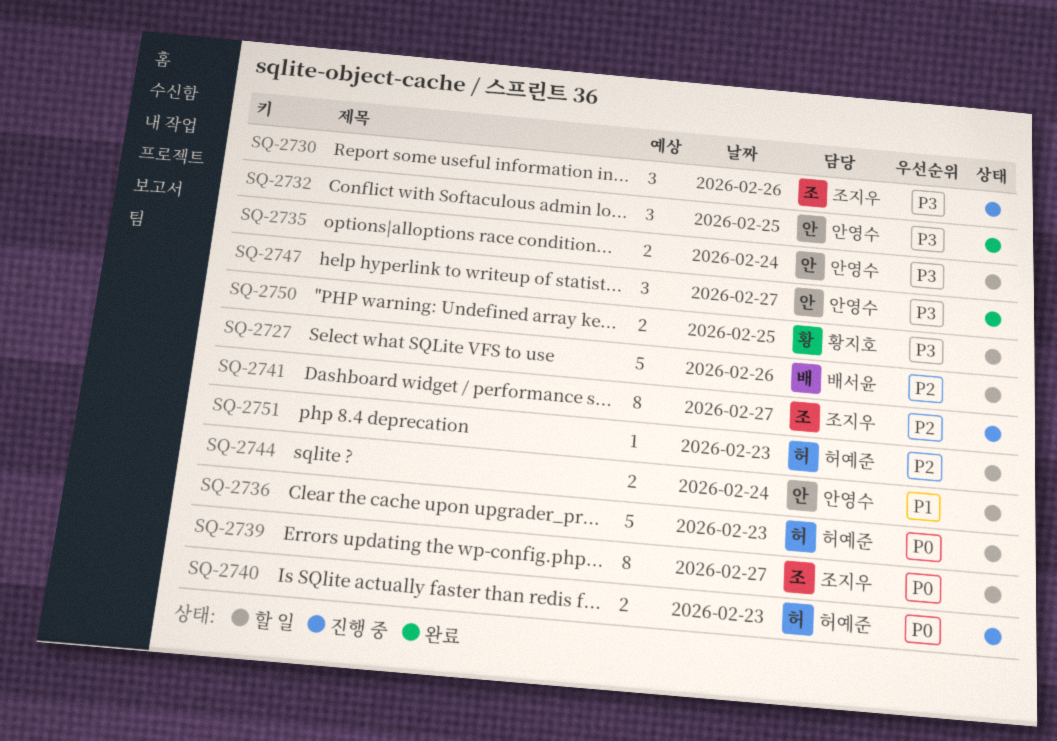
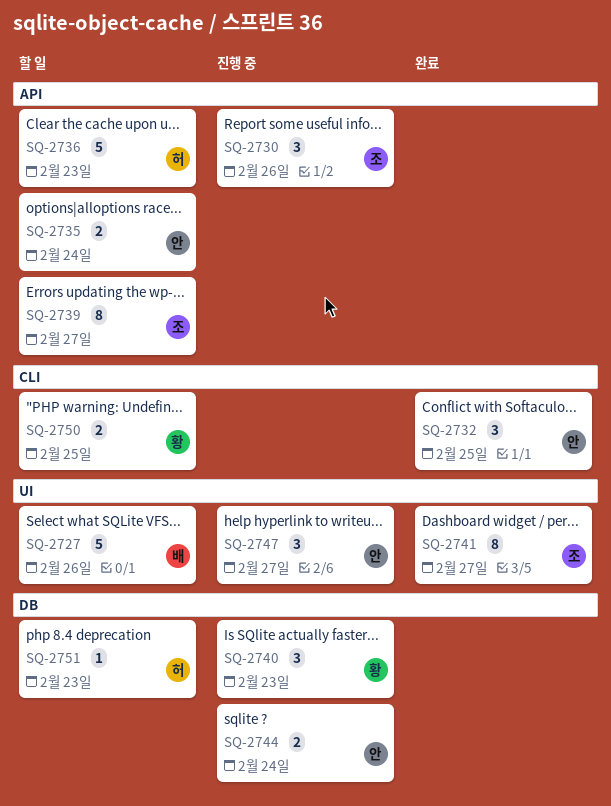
SQ-2740, owner: 허예준 -> 황지호
SQ-2740, estimate: 2 -> 3
SQ-2741, status: 진행 중 -> 완료
SQ-2744, status: 할 일 -> 진행 중
SQ-2747, status: 완료 -> 진행 중

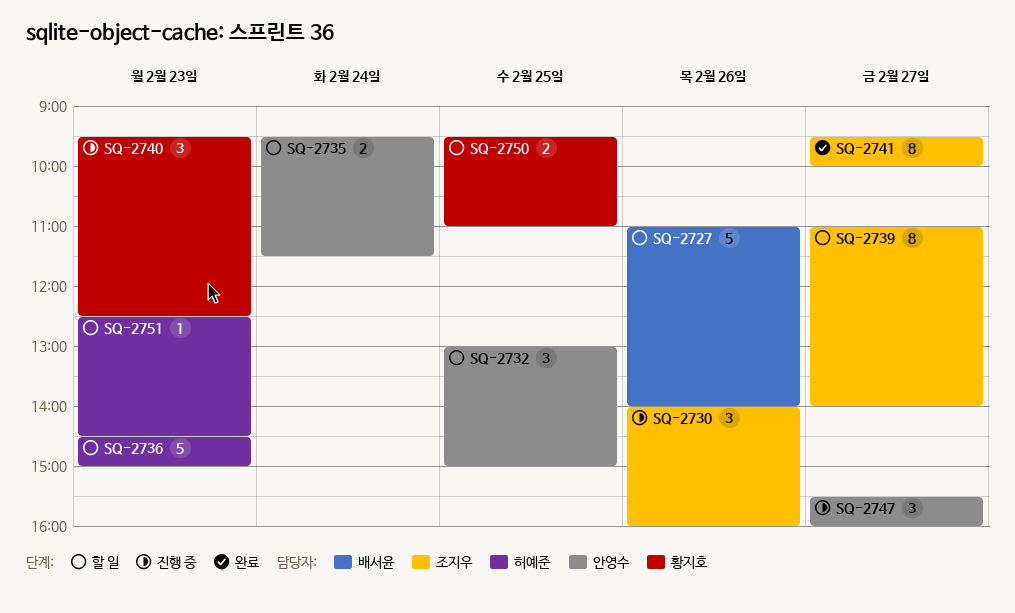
SQ-2732, status: 완료 -> 할 일
SQ-2744: present -> none

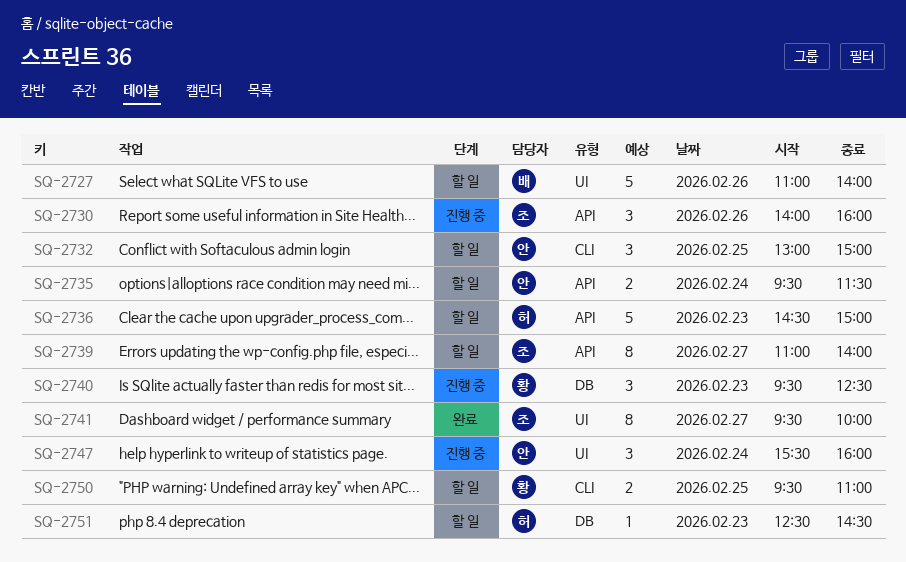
SQ-2747, day: Feb 27 -> Feb 24

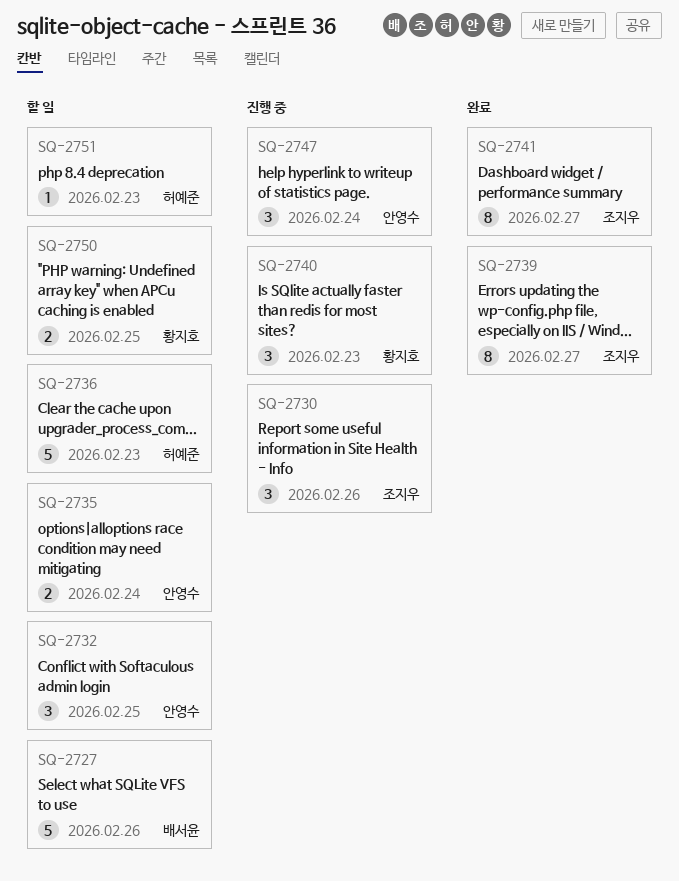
SQ-2739, status: 할 일 -> 완료

